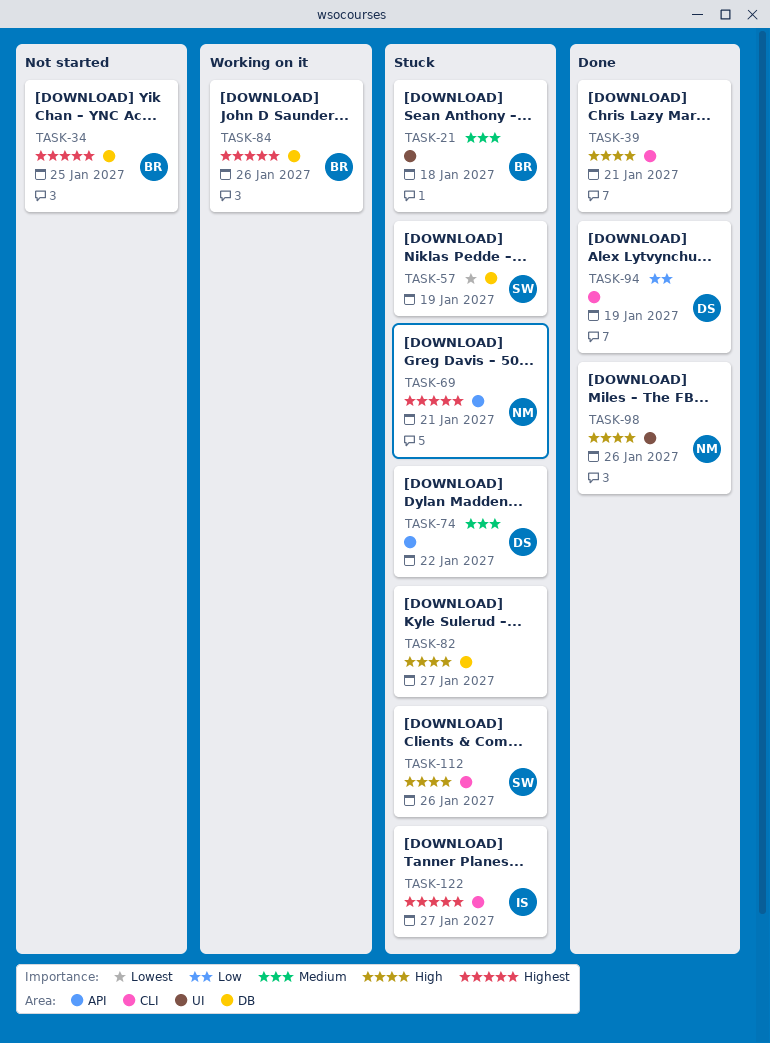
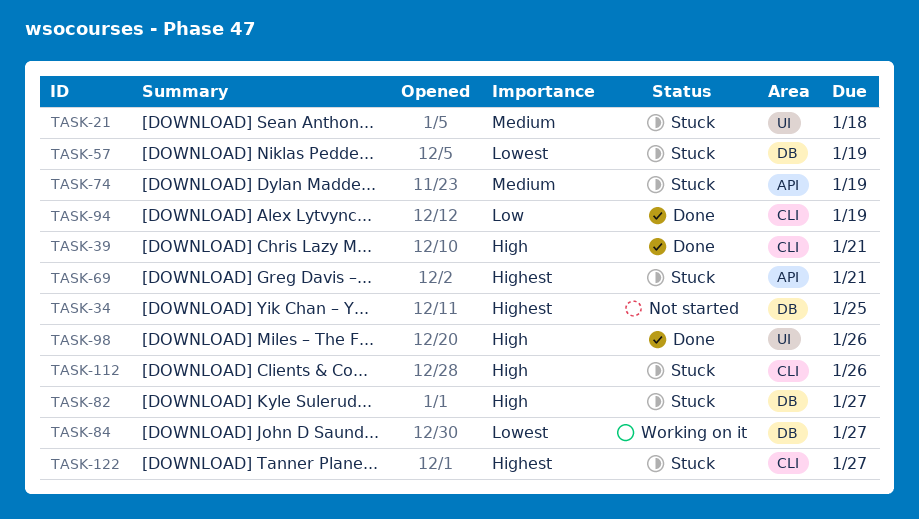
TASK-74, due: Jan 22 -> Jan 19
TASK-84, priority: Highest -> Lowest
TASK-84, due: Jan 26 -> Jan 27

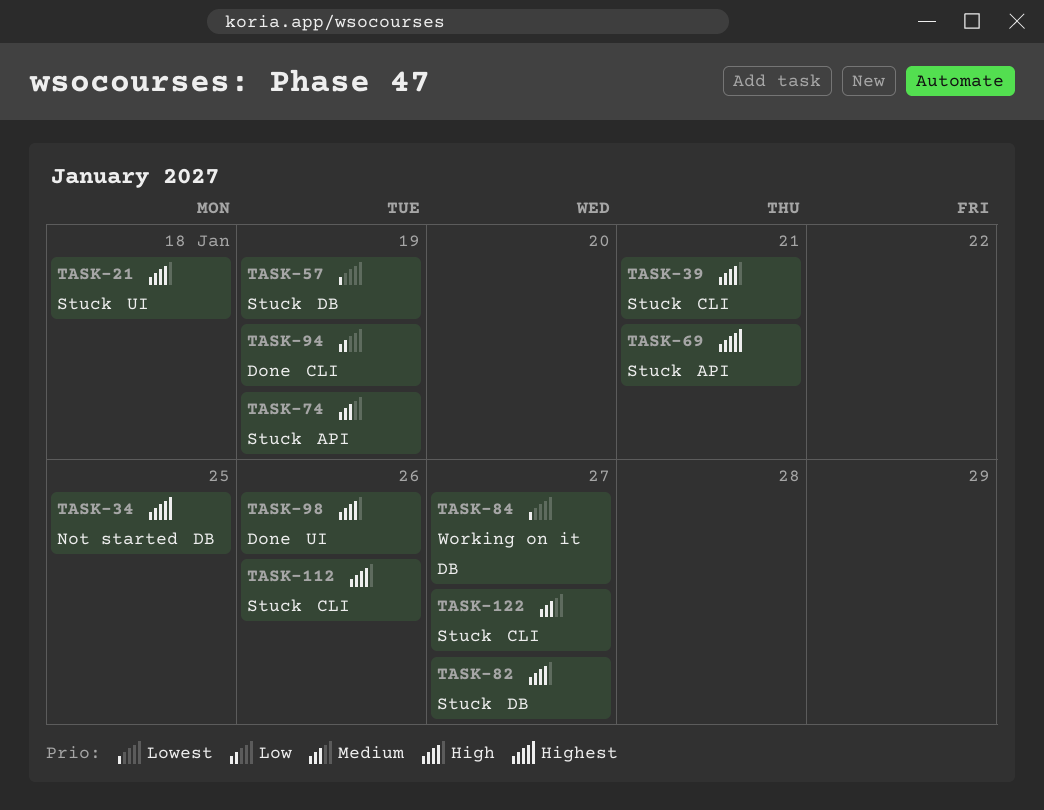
TASK-21, priority: Medium -> High
TASK-39, status: Done -> Stuck
TASK-122, priority: Highest -> Medium

